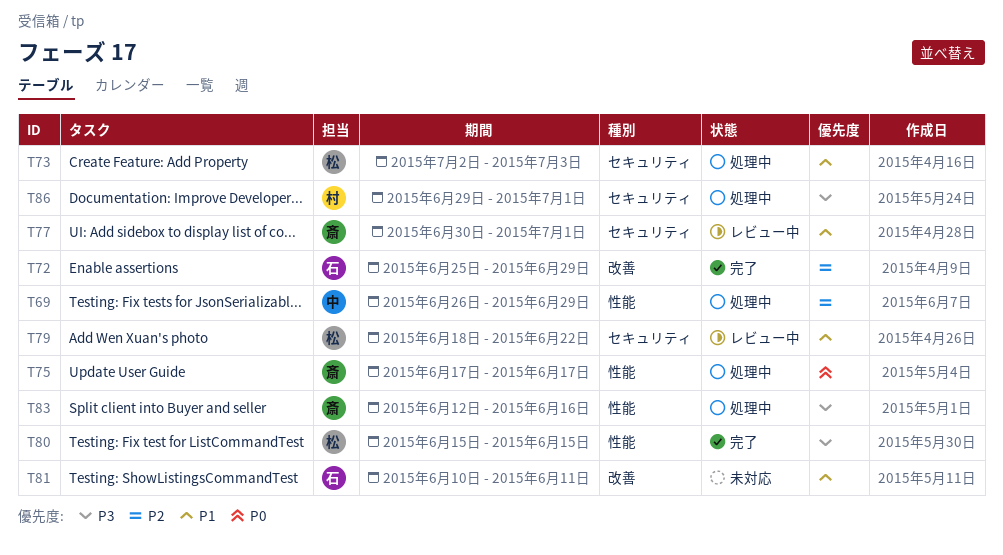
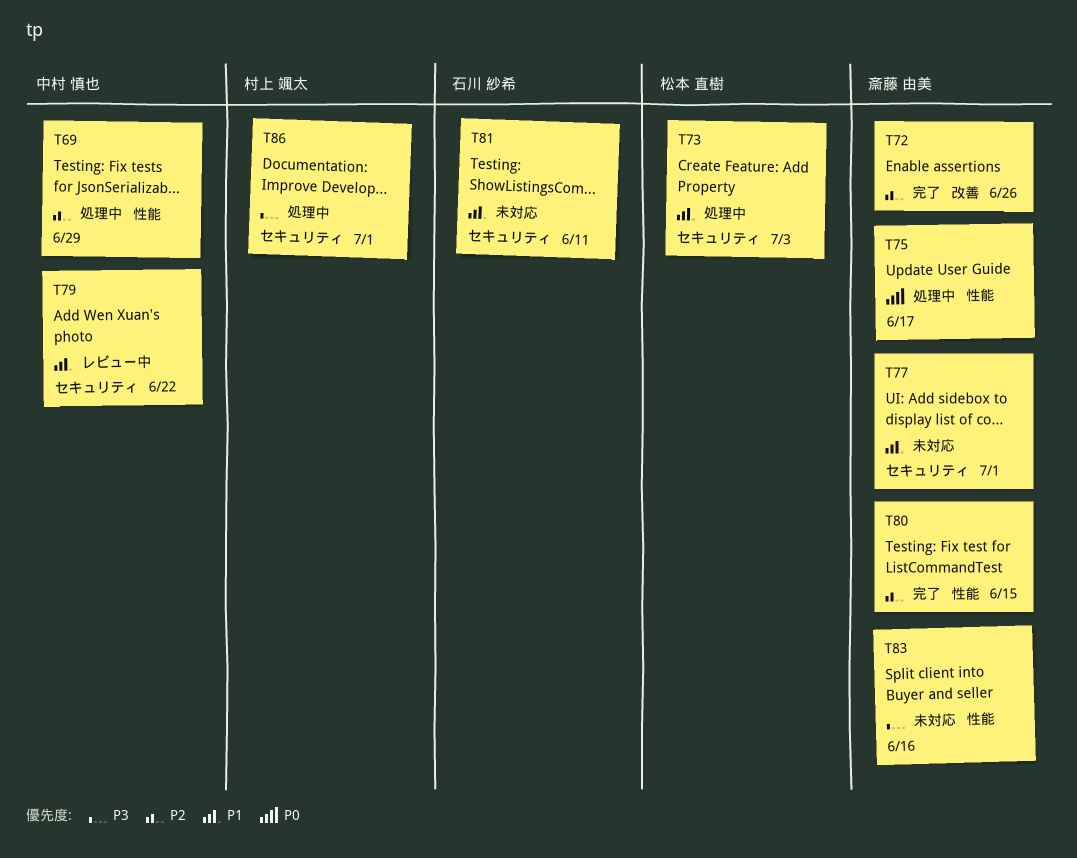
T72, owner: 石川 紗希 -> 斎藤 由美
T72, due: Jun 29 -> Jun 26
T77, status: レビュー中 -> 未対応
T79, owner: 松本 直樹 -> 中村 慎也
T80, owner: 松本 直樹 -> 斎藤 由美
T80, priority: P3 -> P2
T81, label: 改善 -> セキュリティ
T83, status: 処理中 -> 未対応

